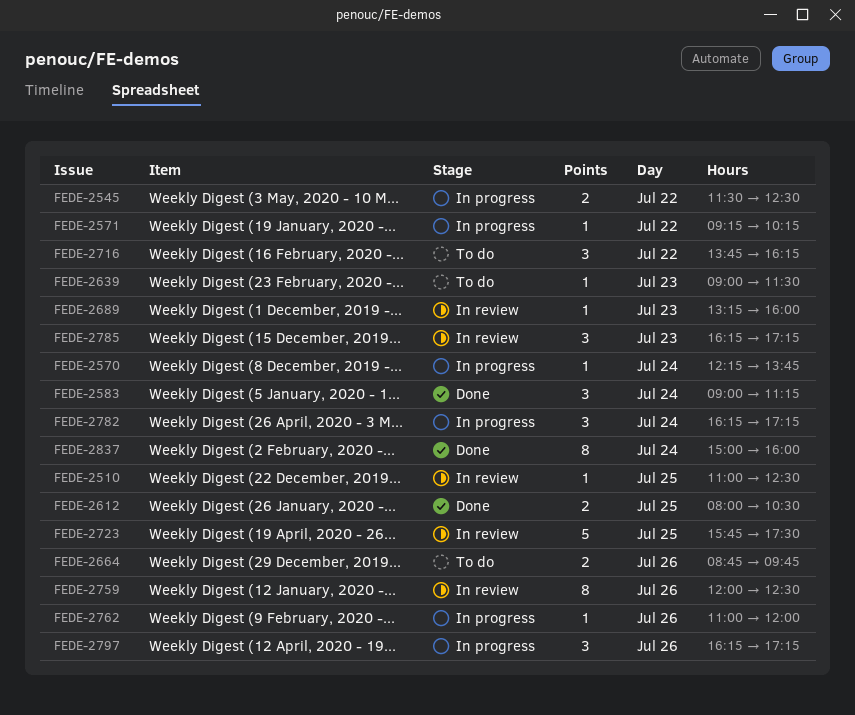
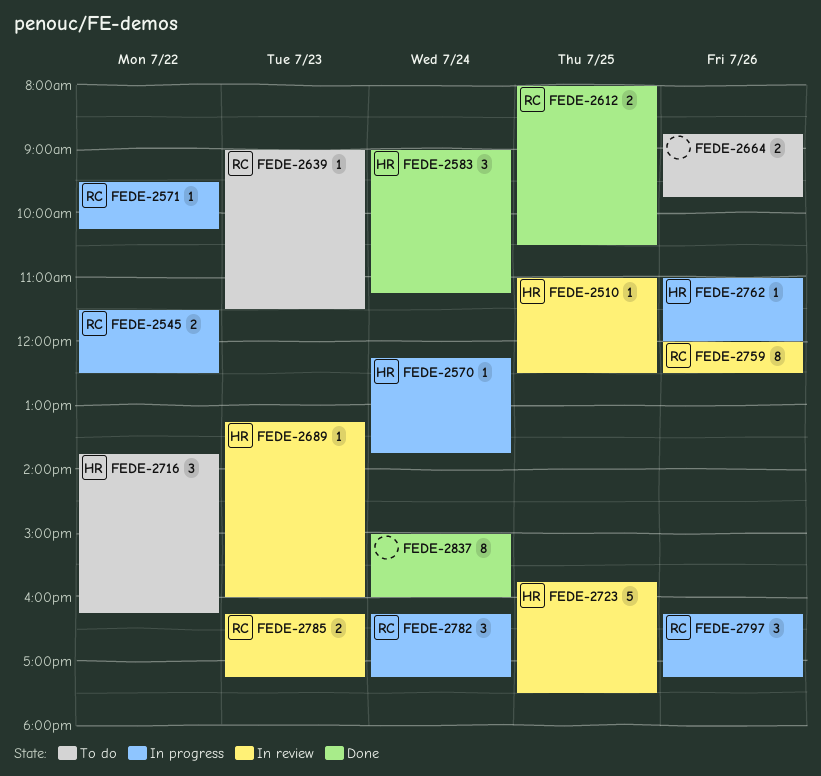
FEDE-2571, begins: 09:15 -> 09:30
FEDE-2785, estimate: 3 -> 2

